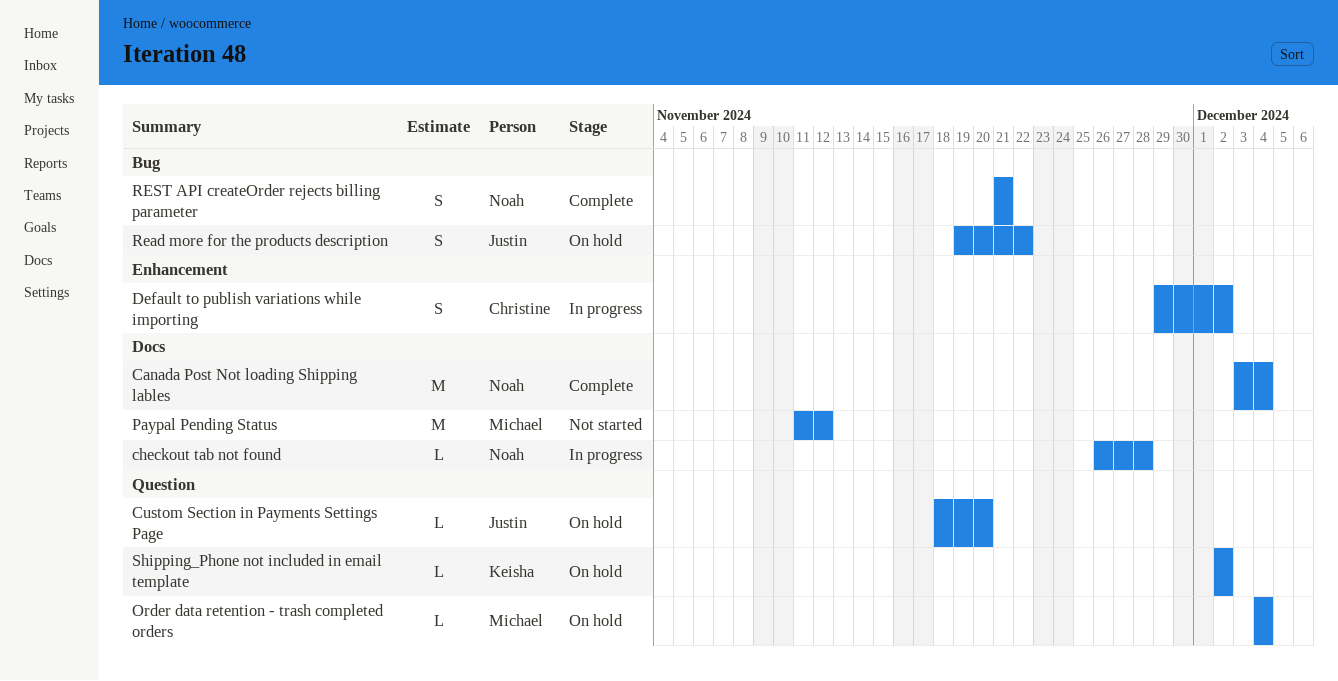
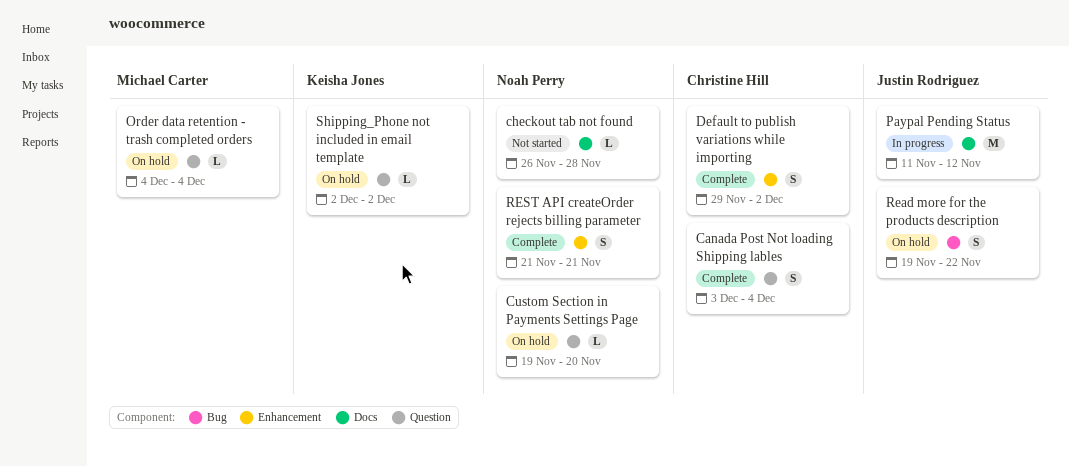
Canada Post Not loading Shipping lables, owner: Noah Perry -> Christine Hill
Canada Post Not loading Shipping lables, label: Docs -> Question
Canada Post Not loading Shipping lables, estimate: M -> S
checkout tab not found, status: In progress -> Not started
Custom Section in Payments Settings Page, owner: Justin Rodriguez -> Noah Perry
Custom Section in Payments Settings Page, start: Nov 18 -> Nov 19
Default to publish variations while importing, status: In progress -> Complete
Paypal Pending Status, status: Not started -> In progress
Paypal Pending Status, owner: Michael Carter -> Justin Rodriguez
REST API createOrder rejects billing parameter, label: Bug -> Enhancement

